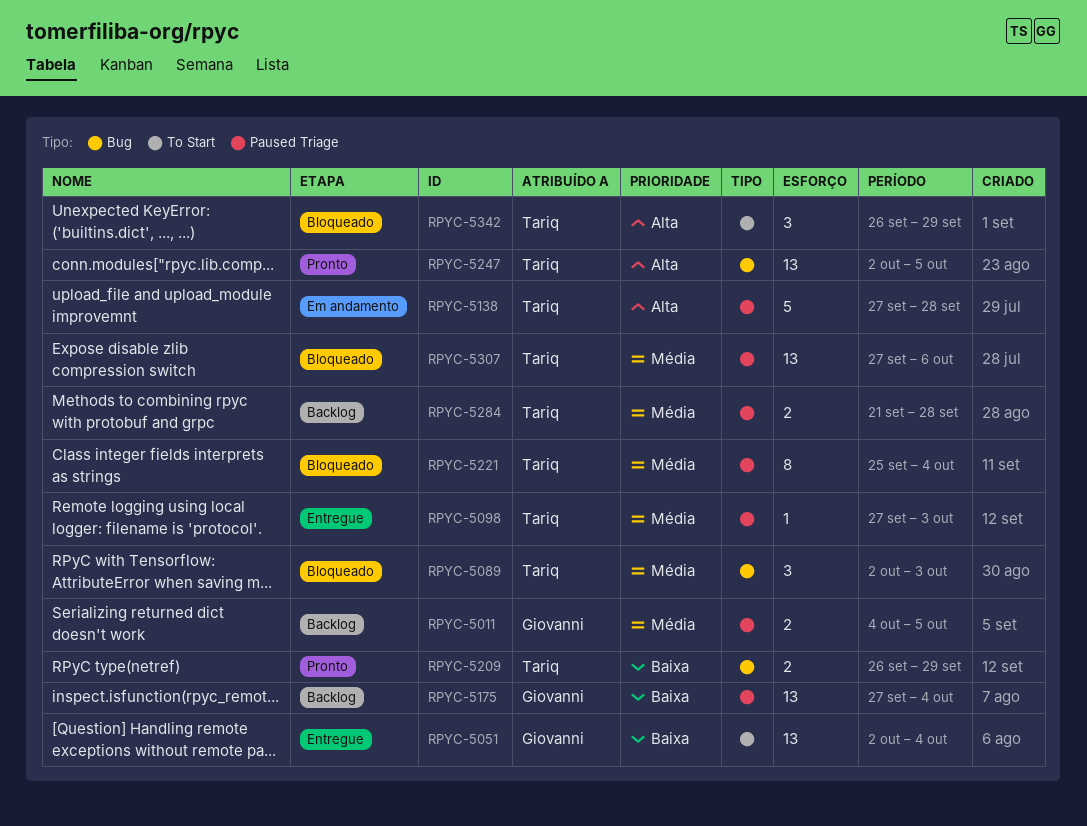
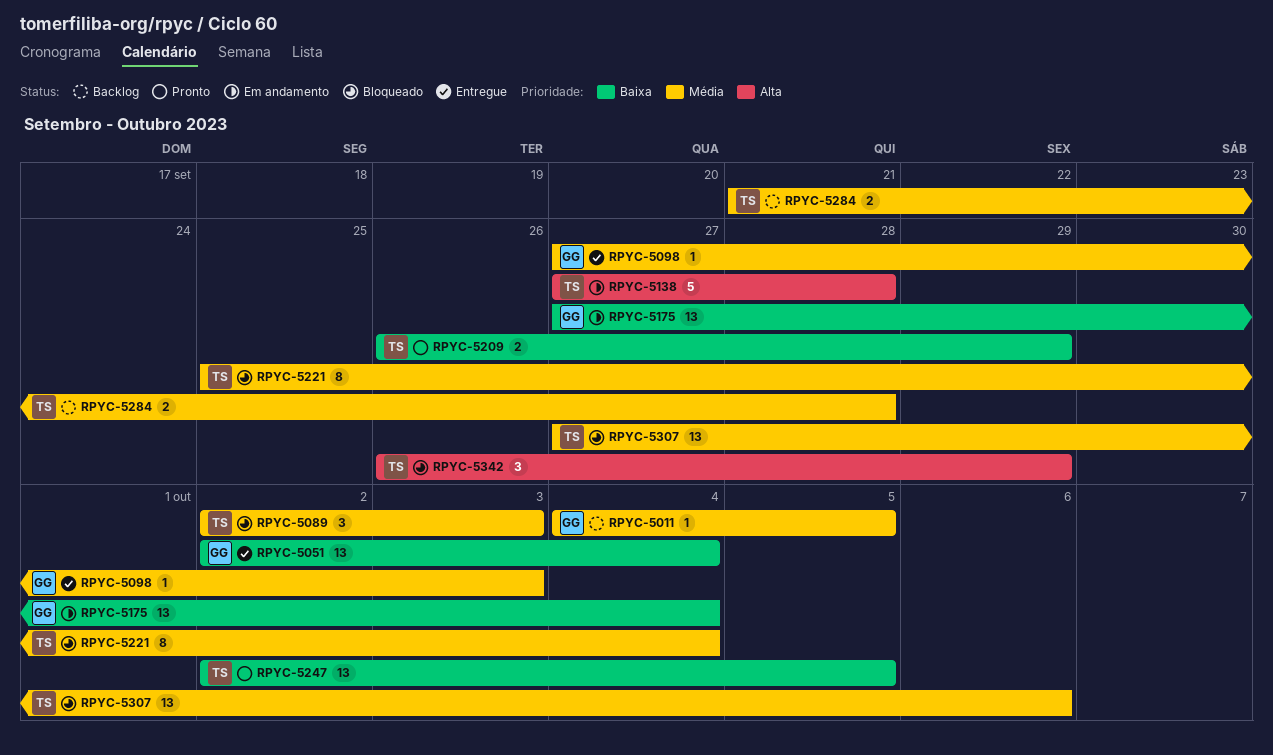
RPYC-5011, estimate: 2 -> 1
RPYC-5098, owner: Tariq -> Giovanni
RPYC-5175, status: Backlog -> Em andamento
RPYC-5247, priority: Alta -> Baixa

